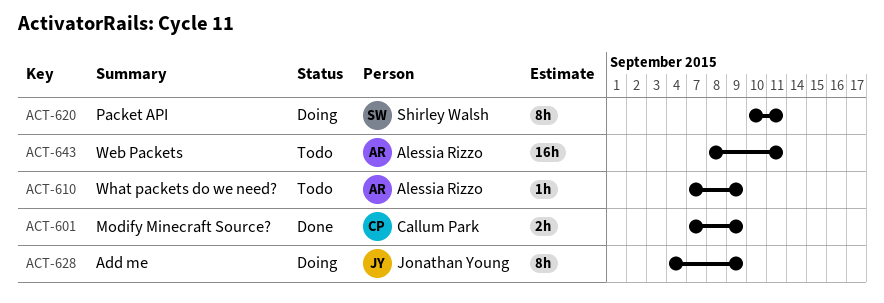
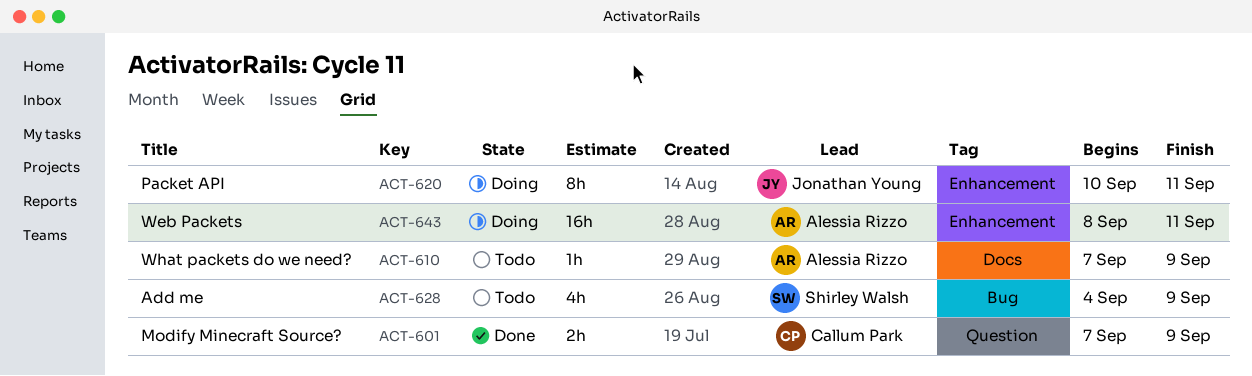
ACT-620, owner: Shirley Walsh -> Jonathan Young
ACT-628, status: Doing -> Todo
ACT-628, owner: Jonathan Young -> Shirley Walsh
ACT-628, estimate: 8h -> 4h
ACT-643, status: Todo -> Doing

